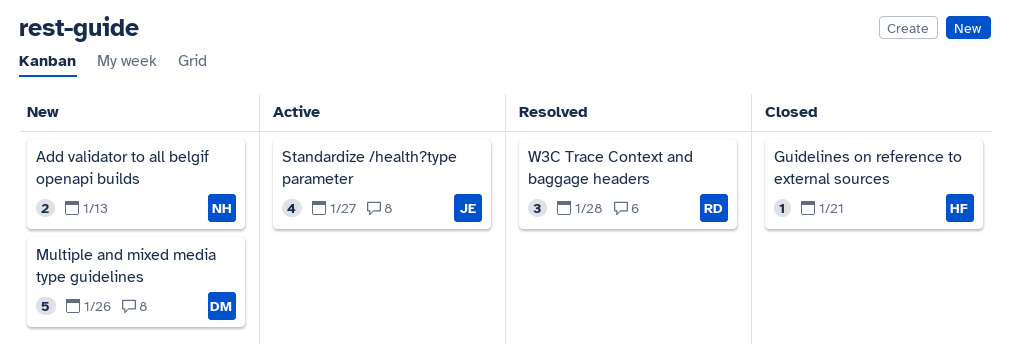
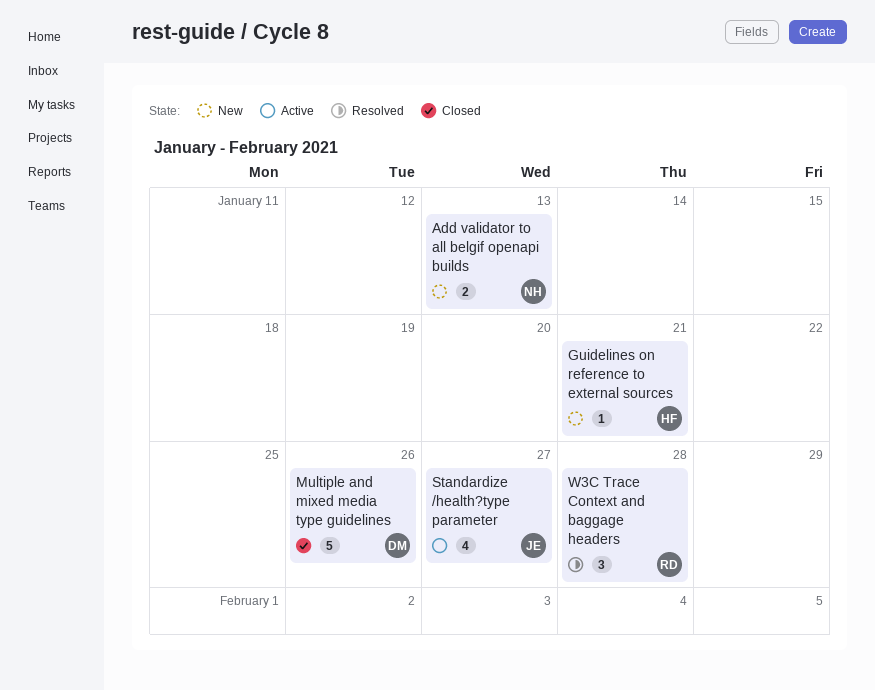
Guidelines on reference to external sources, status: Closed -> New
Multiple and mixed media type guidelines, status: New -> Closed

